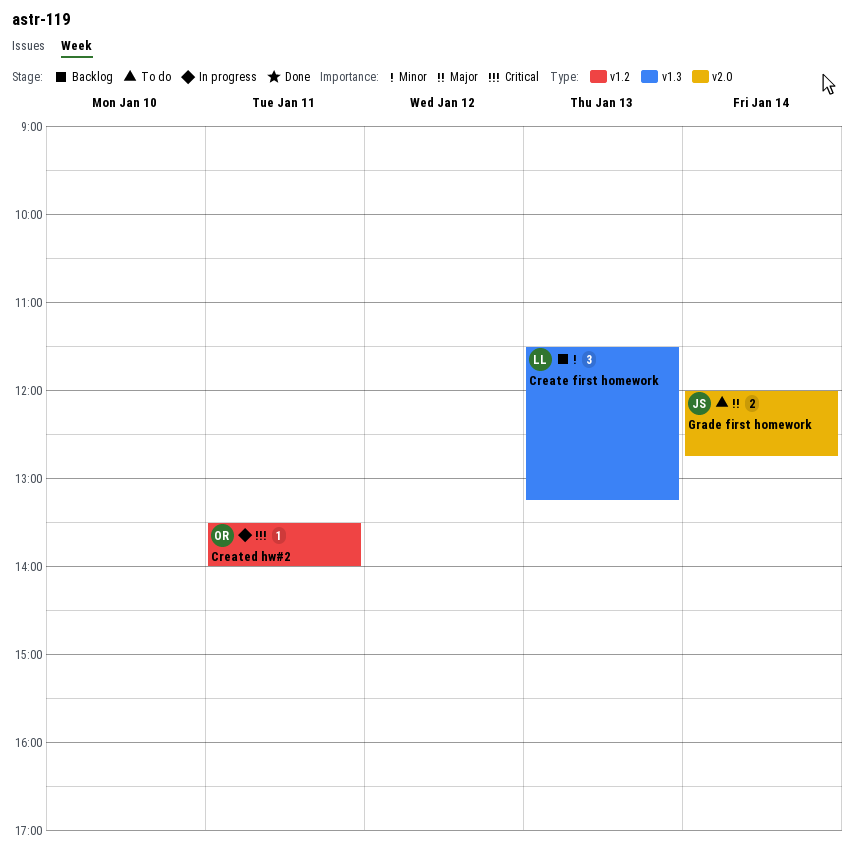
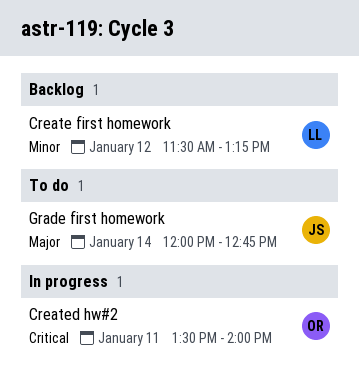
Create first homework, day: Jan 13 -> Jan 12

